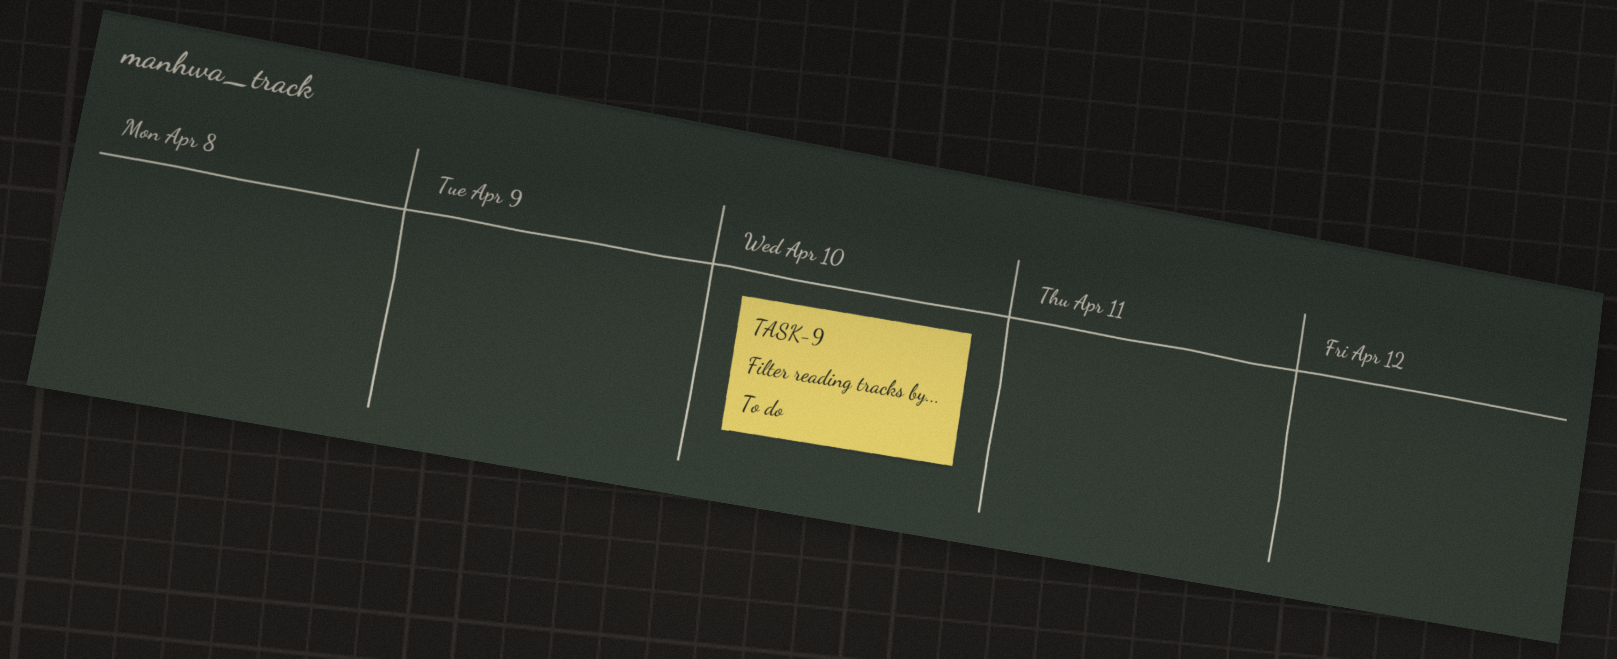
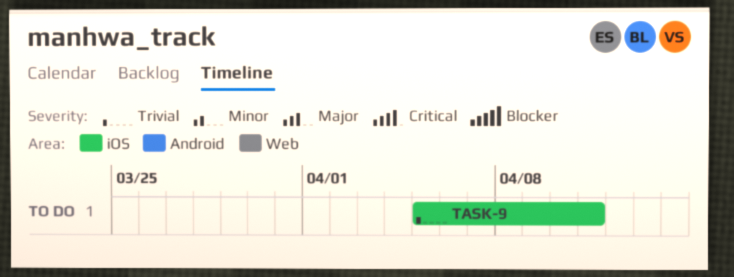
TASK-9, due: Apr 10 -> Apr 11

